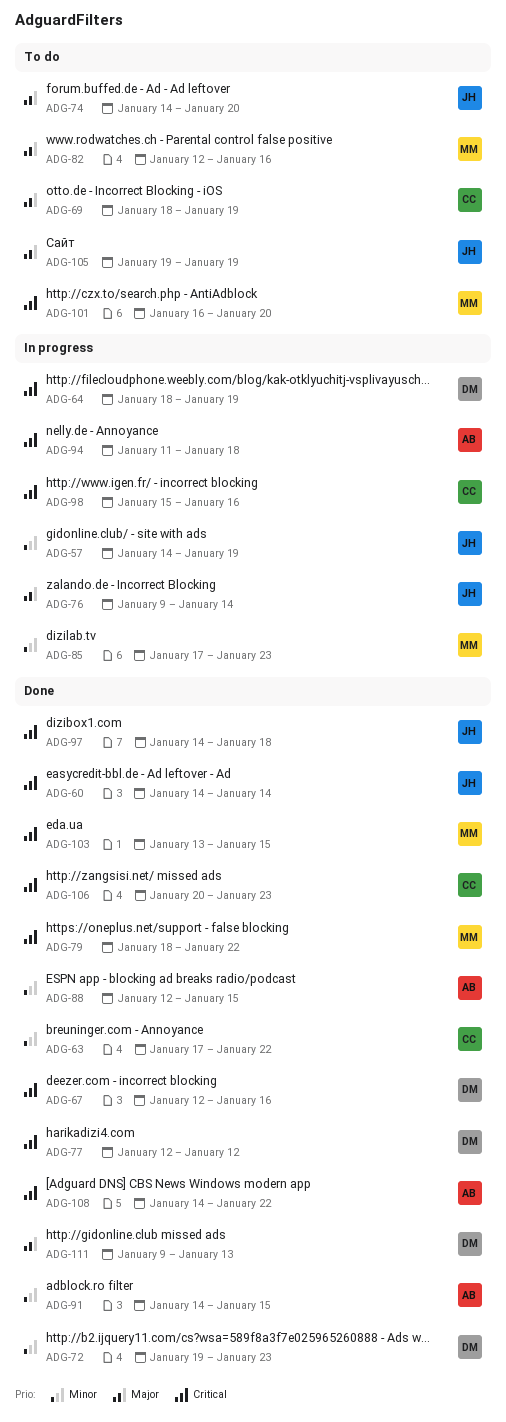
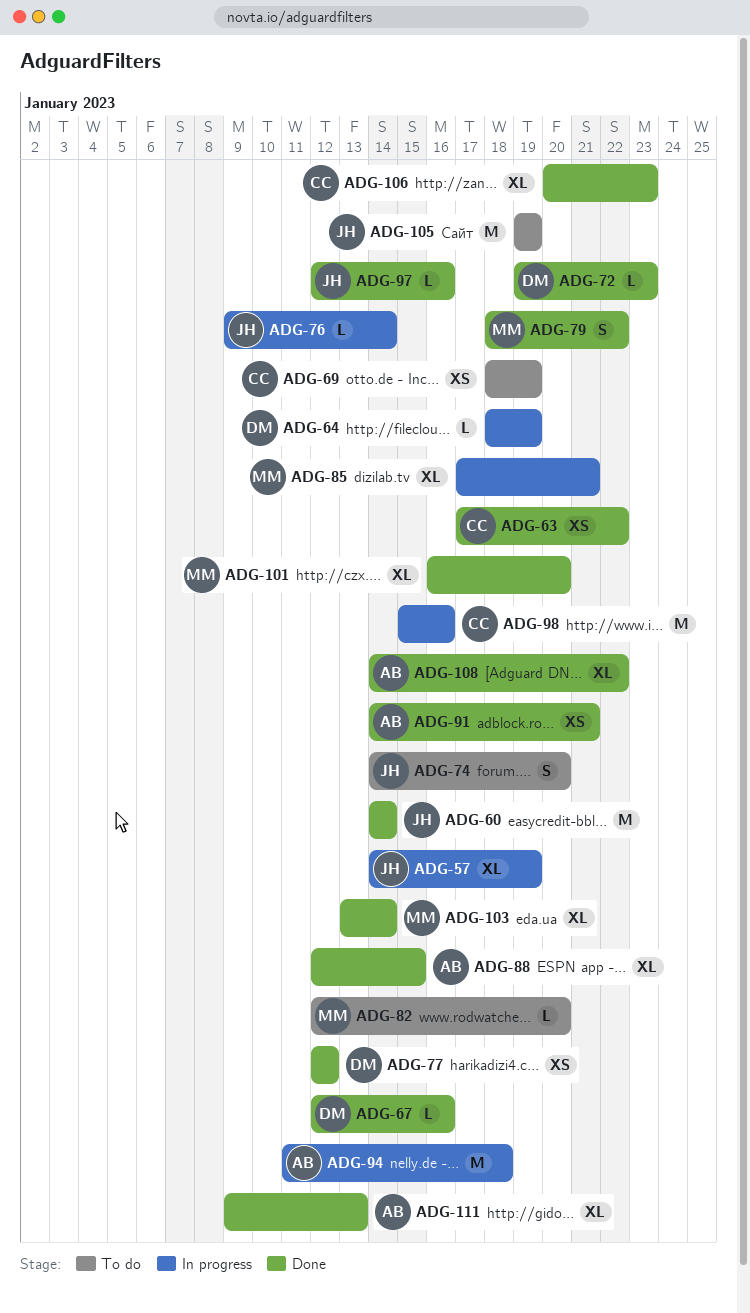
ADG-82, due: Jan 16 -> Jan 20
ADG-85, due: Jan 23 -> Jan 21
ADG-91, due: Jan 15 -> Jan 21
ADG-97, start: Jan 14 -> Jan 12
ADG-97, due: Jan 18 -> Jan 16
ADG-101, status: To do -> Done
ADG-103, due: Jan 15 -> Jan 14
ADG-111, owner: DM -> AB

